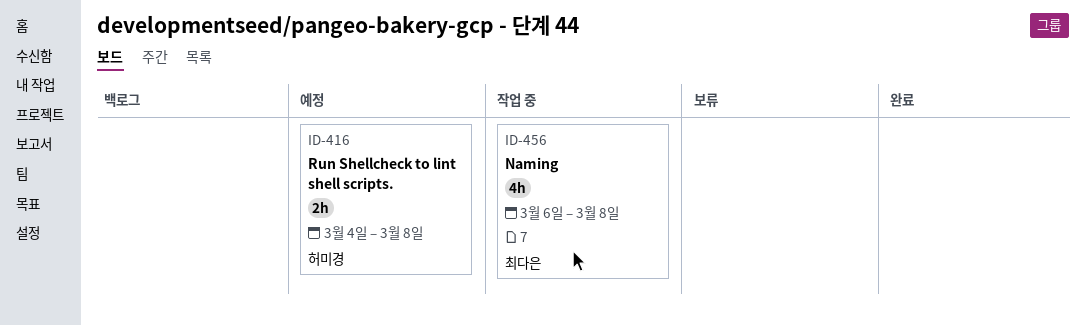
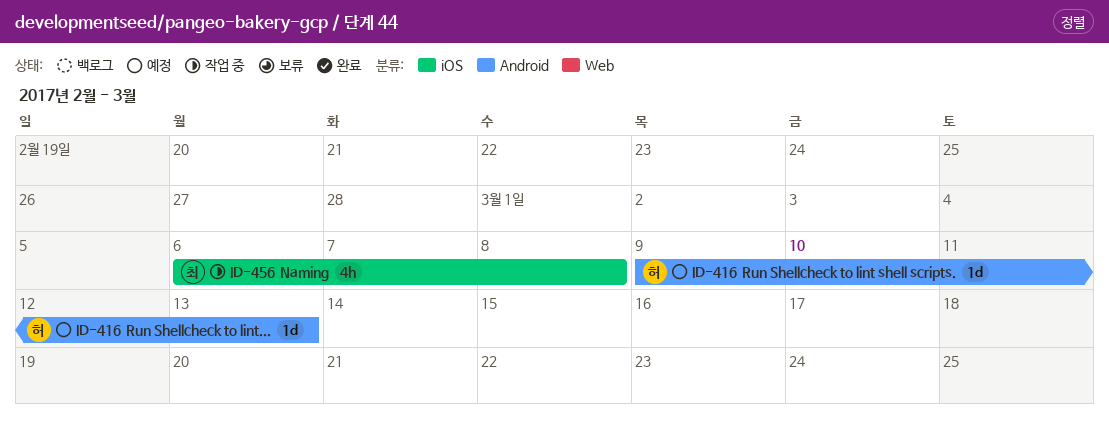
ID-416, estimate: 2h -> 1d
ID-416, start: Mar 4 -> Mar 9
ID-416, due: Mar 8 -> Mar 13

